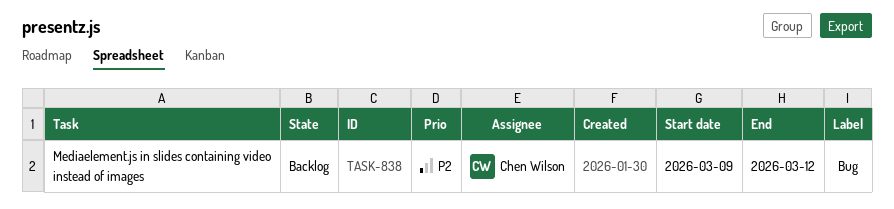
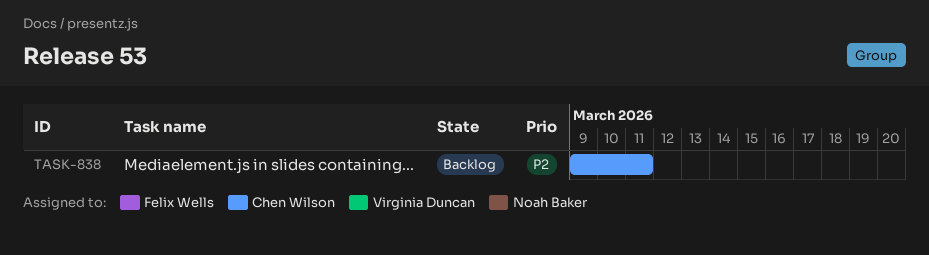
TASK-838, due: Mar 12 -> Mar 11

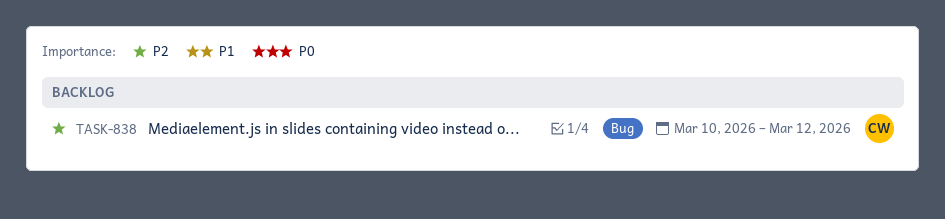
TASK-838, start: Mar 9 -> Mar 10
TASK-838, due: Mar 11 -> Mar 12

